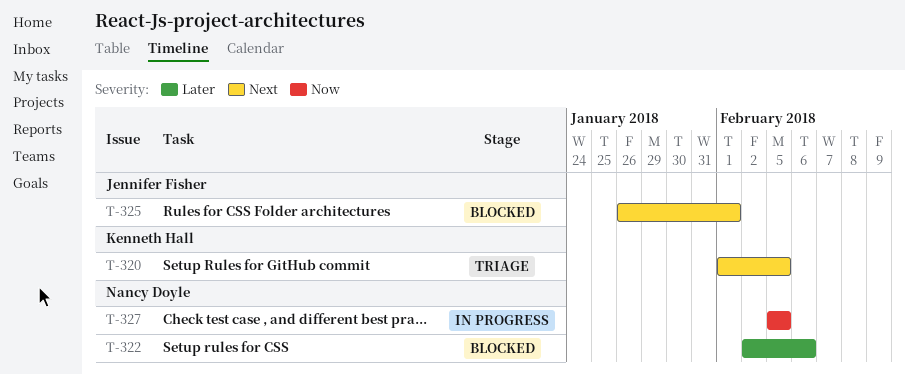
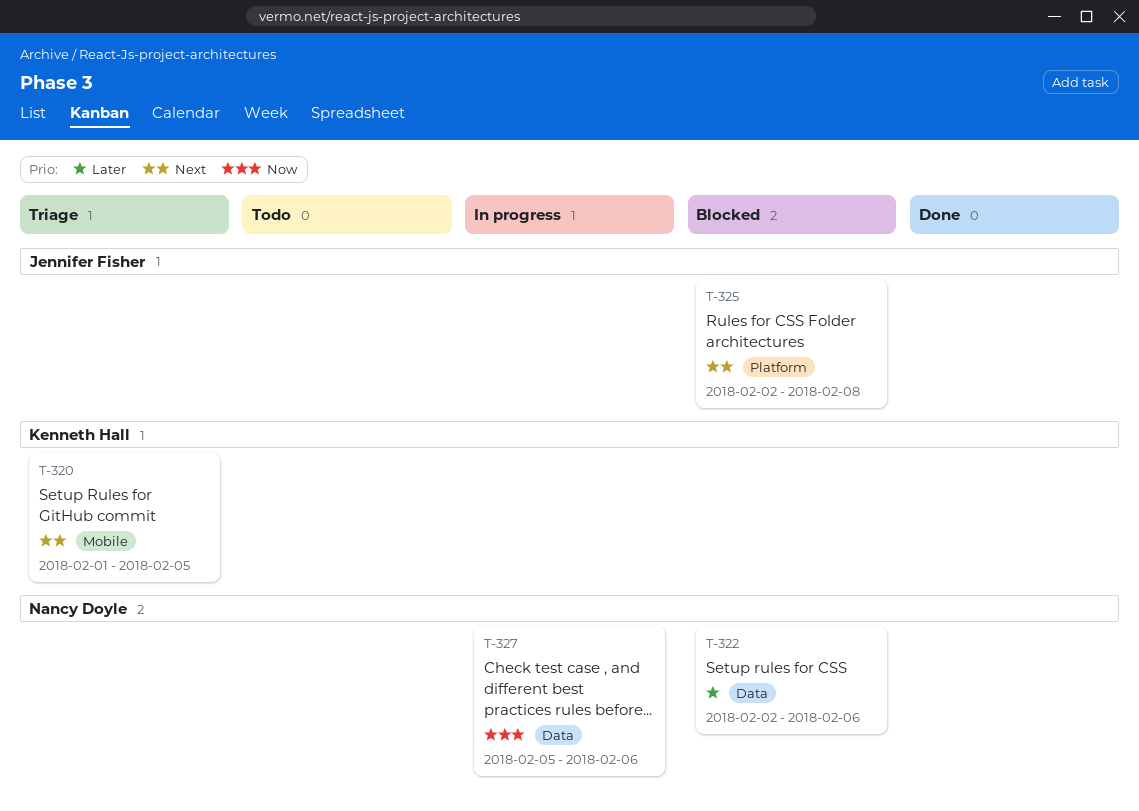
T-325, start: Jan 26 -> Feb 2
T-325, due: Feb 1 -> Feb 8
T-327, due: Feb 5 -> Feb 6

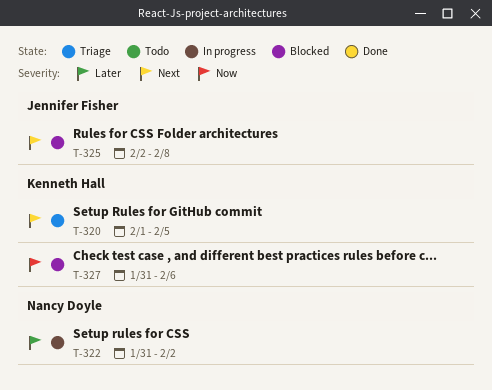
T-322, status: Blocked -> In progress
T-322, start: Feb 2 -> Jan 31
T-322, due: Feb 6 -> Feb 2
T-327, status: In progress -> Blocked
T-327, owner: Nancy Doyle -> Kenneth Hall
T-327, start: Feb 5 -> Jan 31

